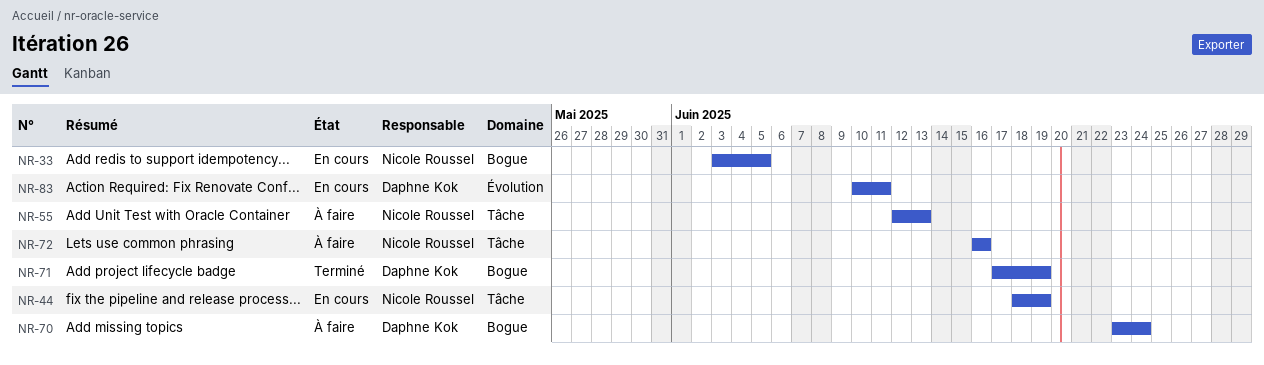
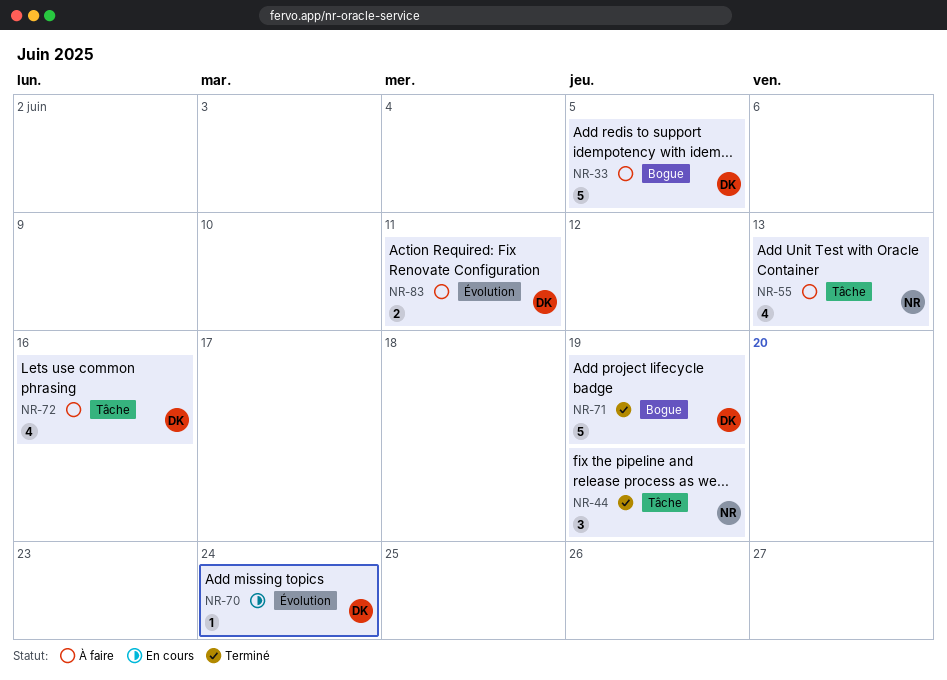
NR-33, status: En cours -> À faire
NR-33, owner: Nicole Roussel -> Daphne Kok
NR-44, status: En cours -> Terminé
NR-70, status: À faire -> En cours
NR-70, label: Bogue -> Évolution
NR-72, owner: Nicole Roussel -> Daphne Kok
NR-83, status: En cours -> À faire

